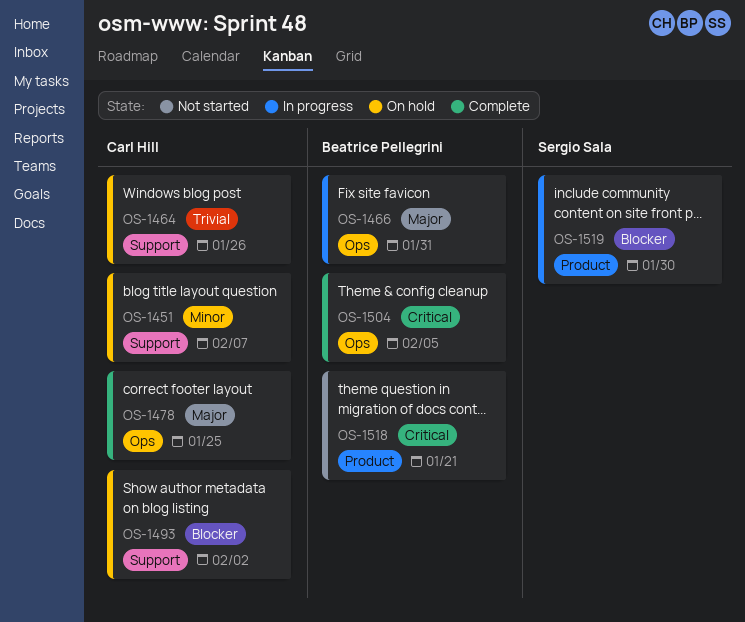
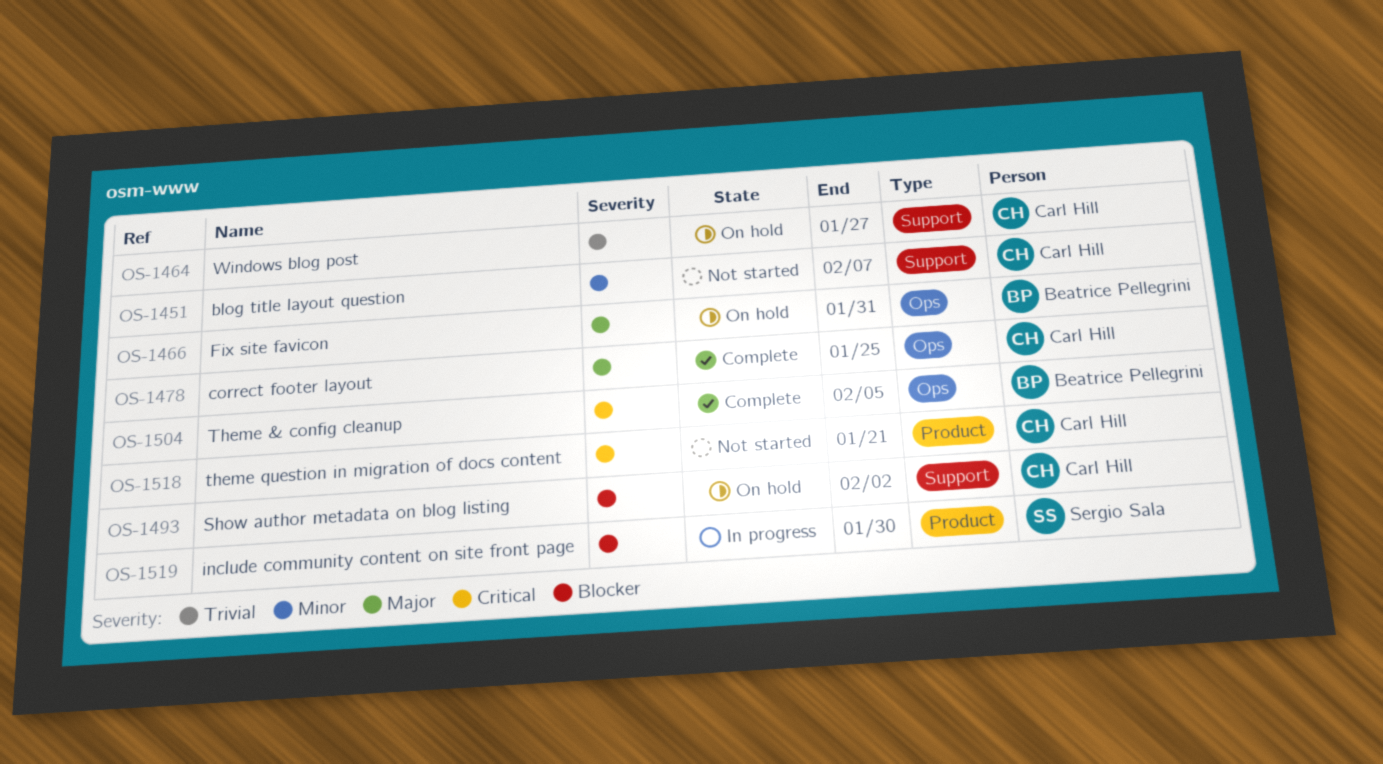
OS-1451, status: On hold -> Not started
OS-1464, due: Jan 26 -> Jan 27
OS-1466, status: In progress -> On hold
OS-1518, owner: Beatrice Pellegrini -> Carl Hill

